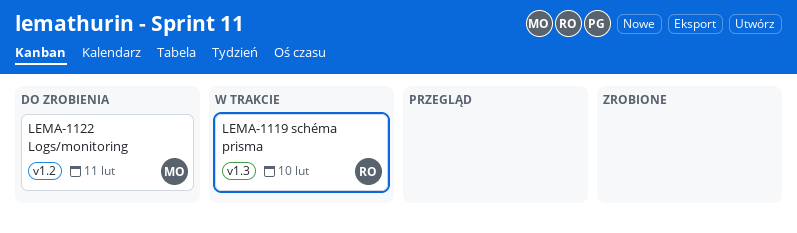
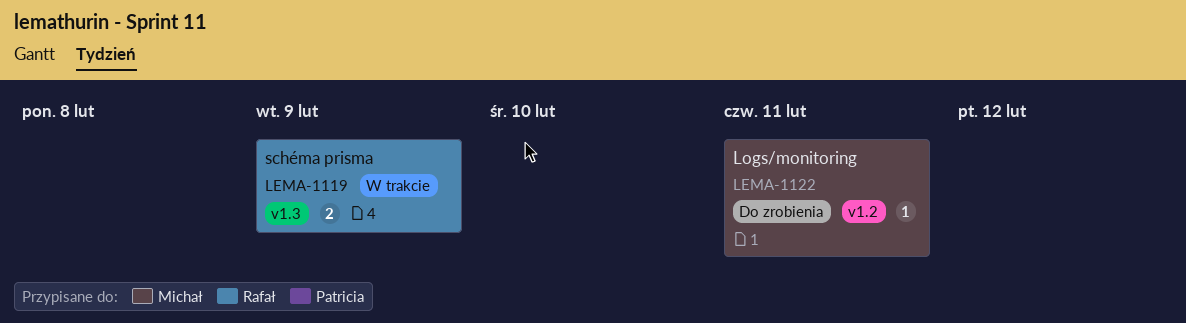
LEMA-1119, due: Feb 10 -> Feb 9

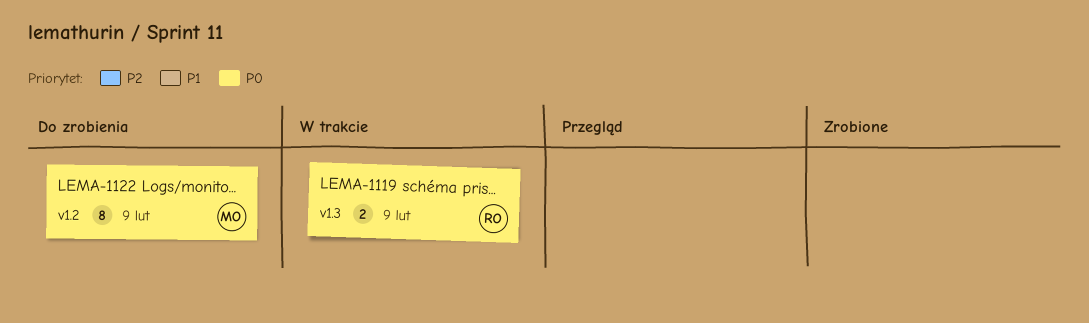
LEMA-1122, estimate: 1 -> 8
LEMA-1122, due: Feb 11 -> Feb 9

